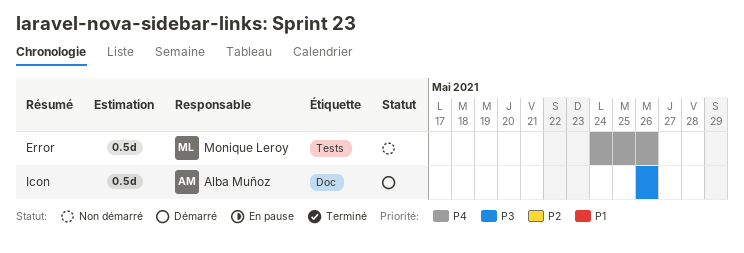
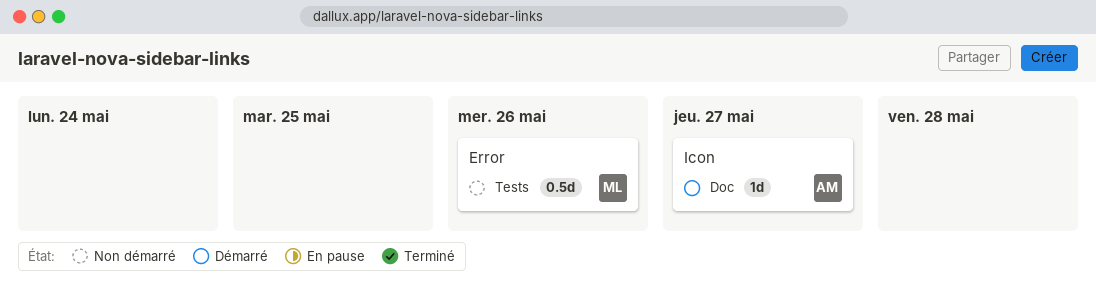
Icon, estimate: 0.5d -> 1d
Icon, due: May 26 -> May 27

